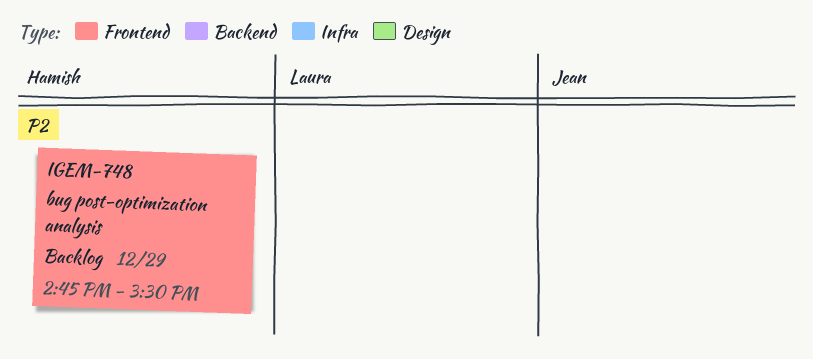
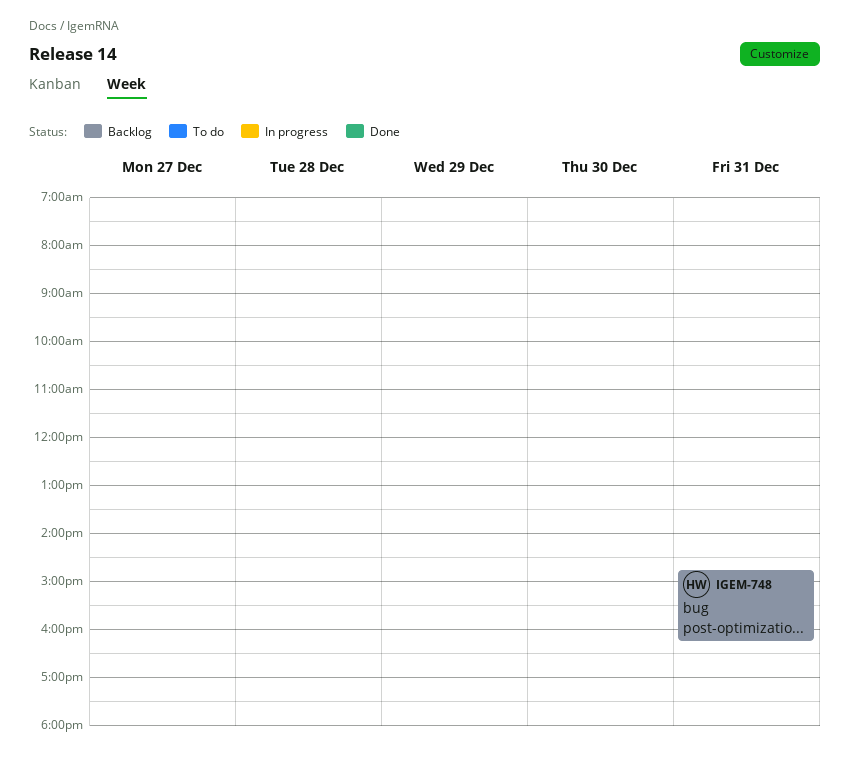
IGEM-748, day: Dec 29 -> Dec 31
IGEM-748, ends: 15:30 -> 16:15

